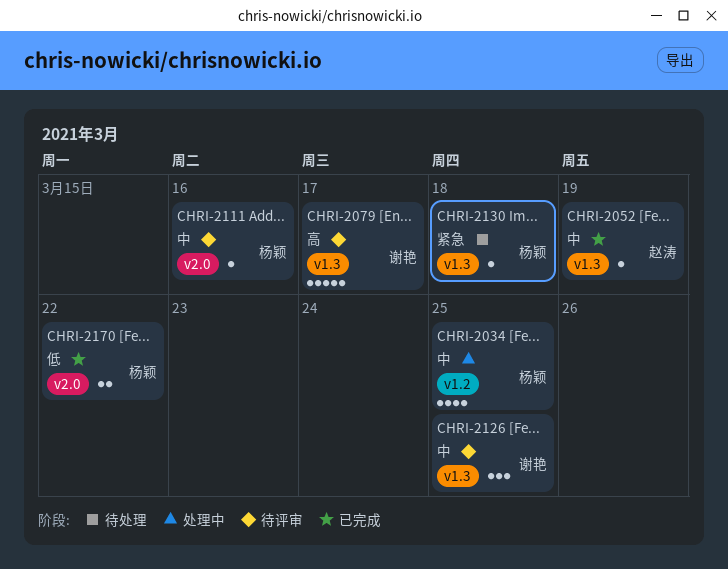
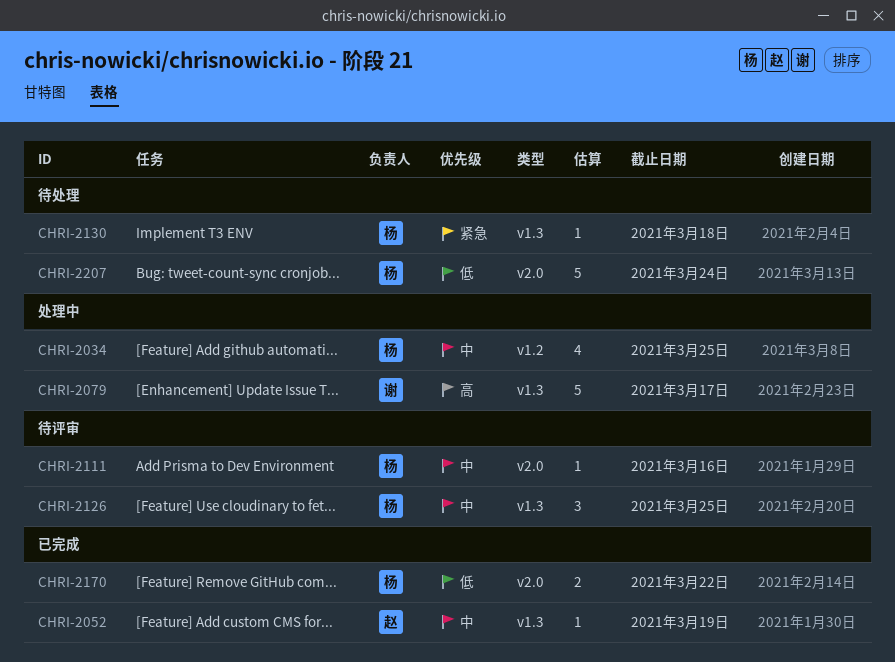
CHRI-2079, status: 待评审 -> 处理中
CHRI-2126, owner: 谢艳 -> 杨颖
CHRI-2207: none -> present

